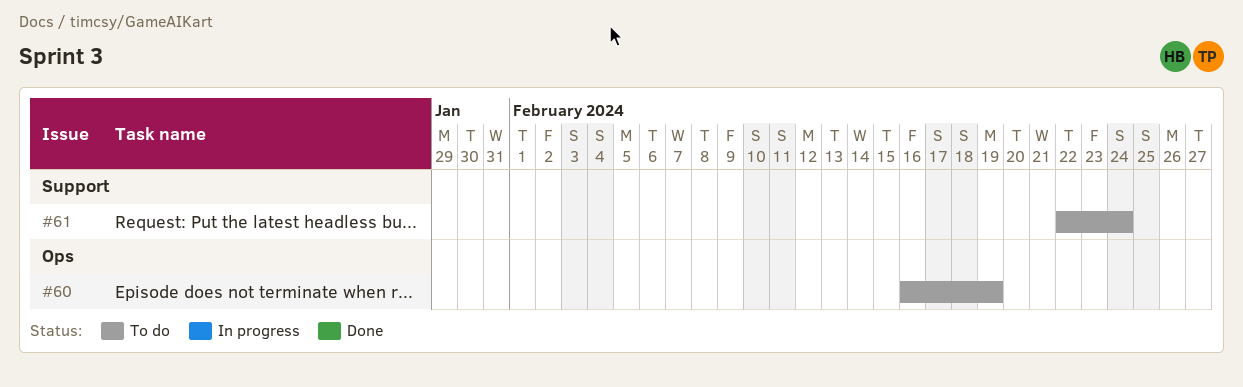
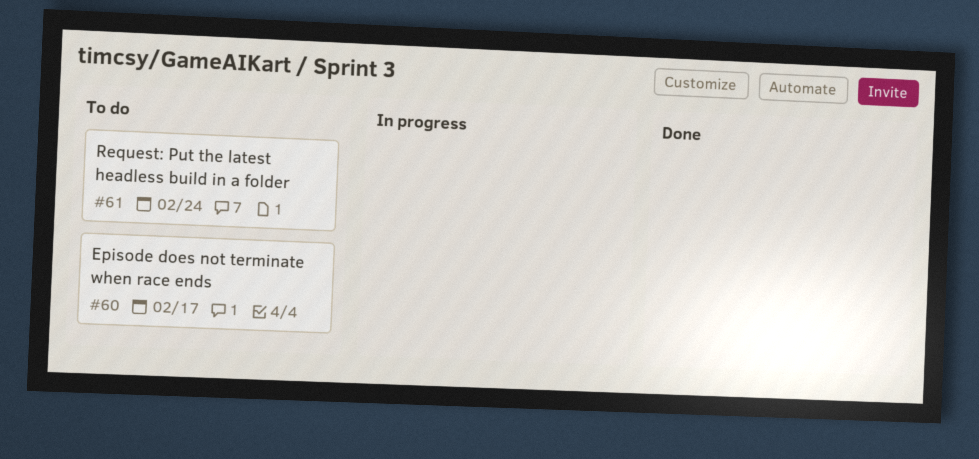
#60, due: Feb 19 -> Feb 17

